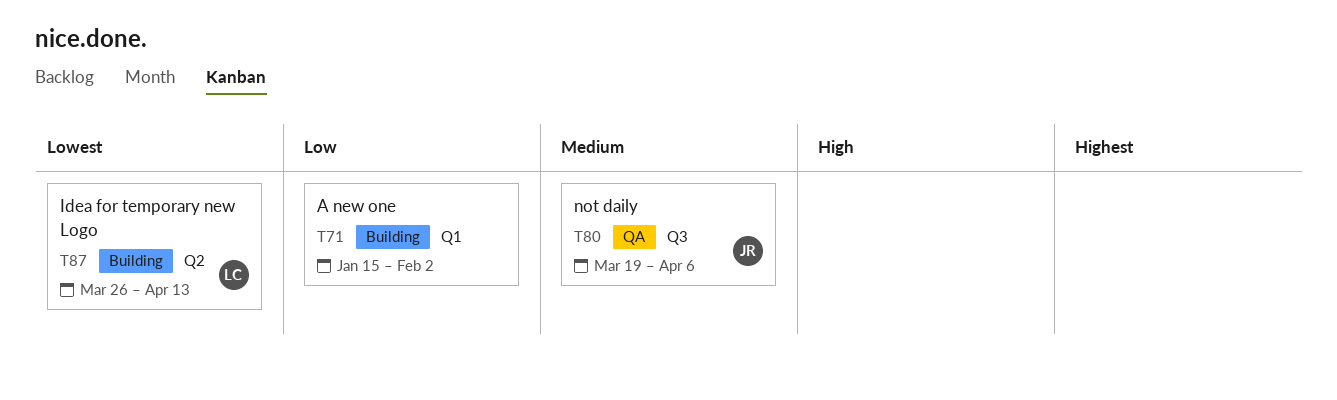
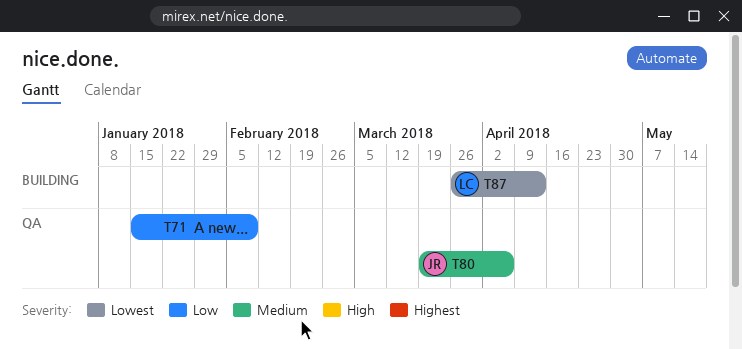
T71, status: Building -> QA
T71, due: Feb 2 -> Feb 9

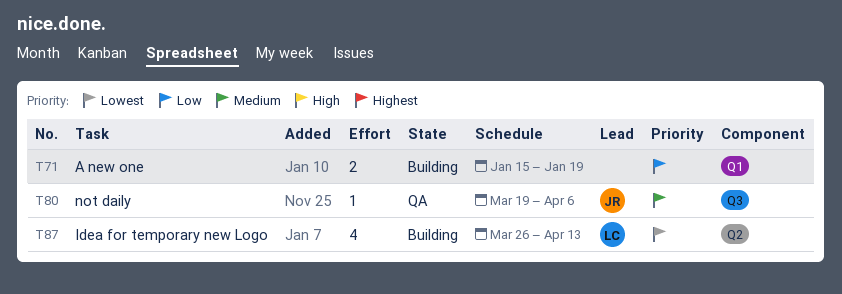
T71, status: QA -> Building
T71, due: Feb 9 -> Jan 19

